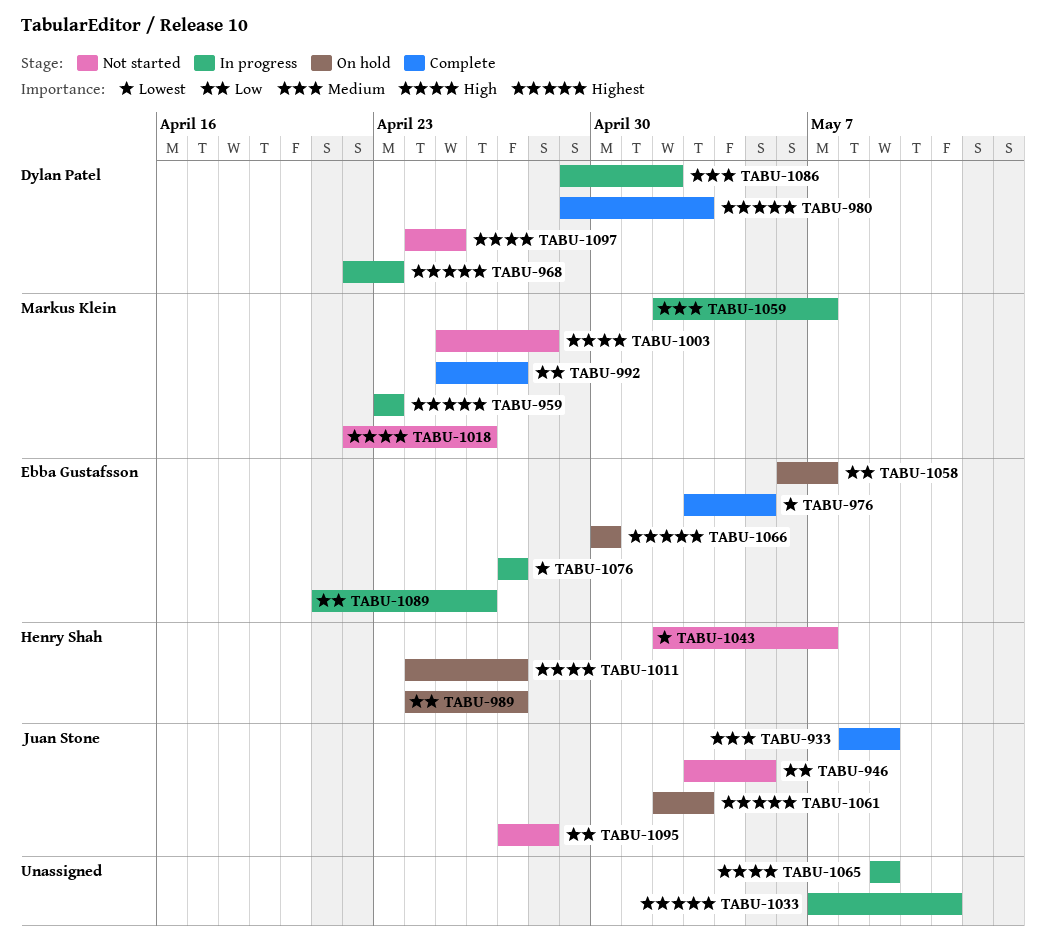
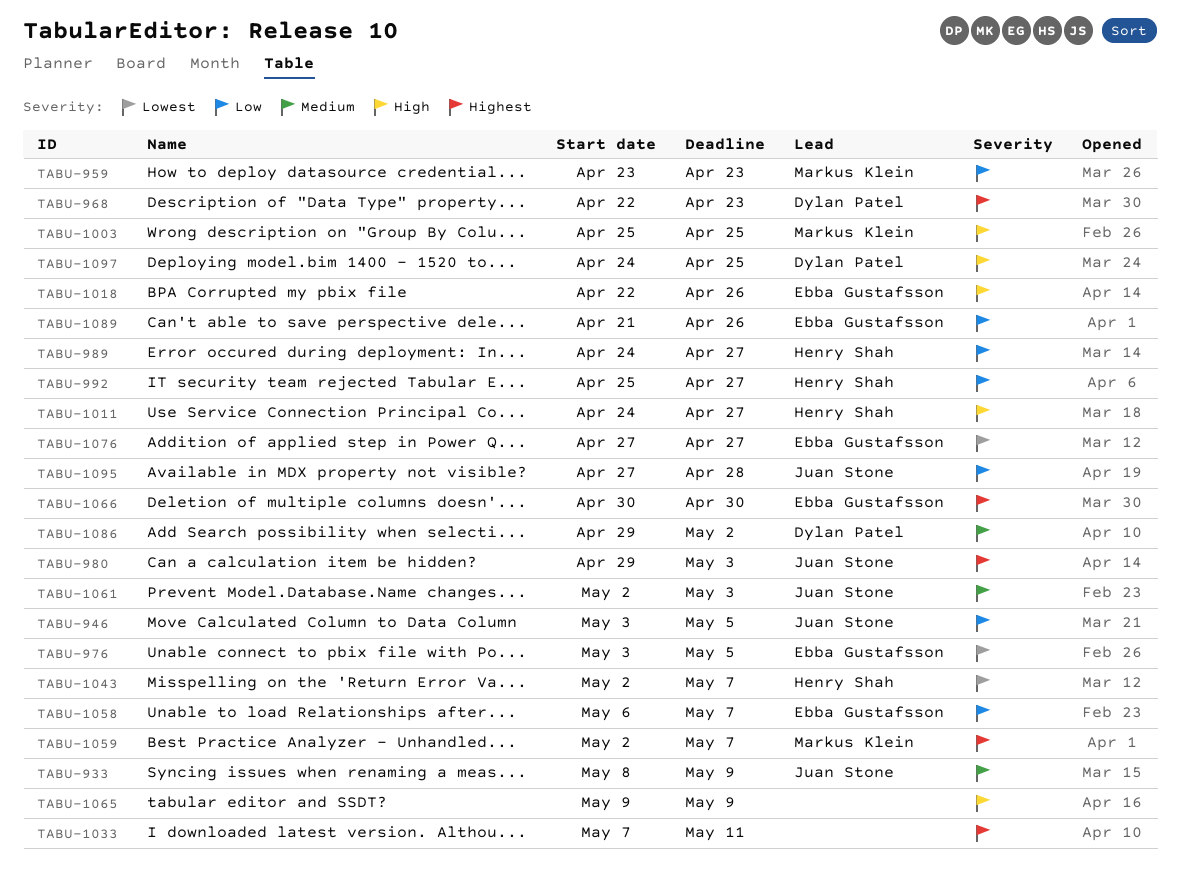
TABU-959, priority: Highest -> Low
TABU-980, owner: Dylan Patel -> Juan Stone
TABU-992, owner: Markus Klein -> Henry Shah
TABU-1003, due: Apr 28 -> Apr 25
TABU-1018, owner: Markus Klein -> Ebba Gustafsson
TABU-1059, priority: Medium -> Highest
TABU-1061, priority: Highest -> Medium

